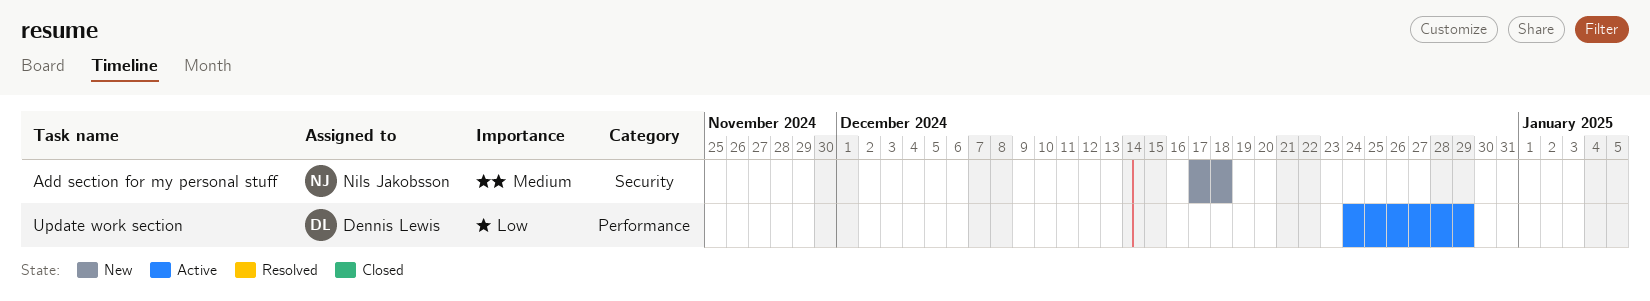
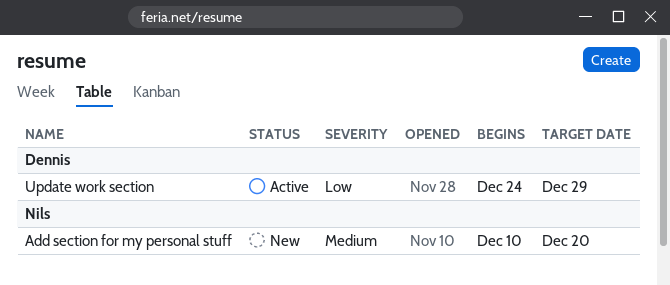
Add section for my personal stuff, start: Dec 17 -> Dec 10
Add section for my personal stuff, due: Dec 18 -> Dec 20

